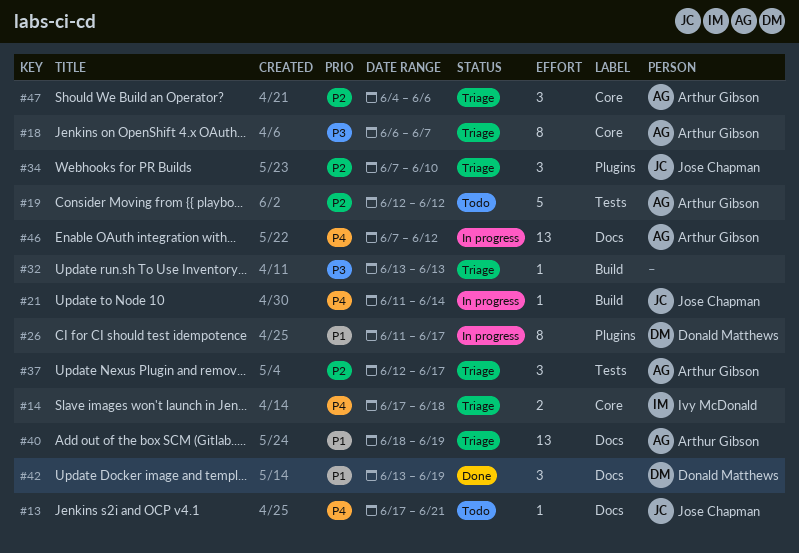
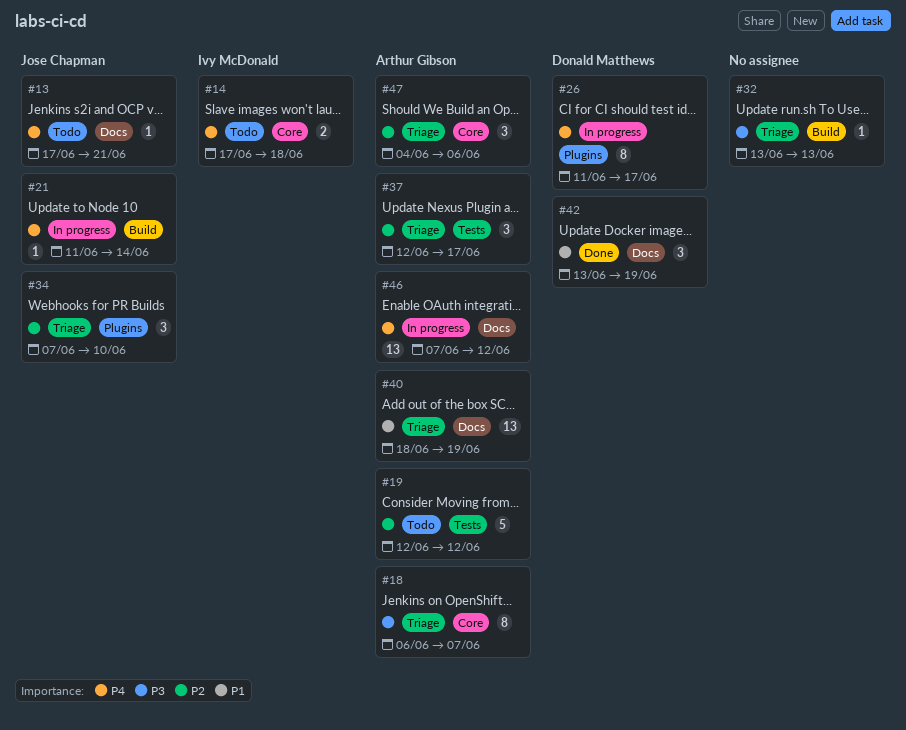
#14, status: Triage -> Todo
#26, priority: P1 -> P4

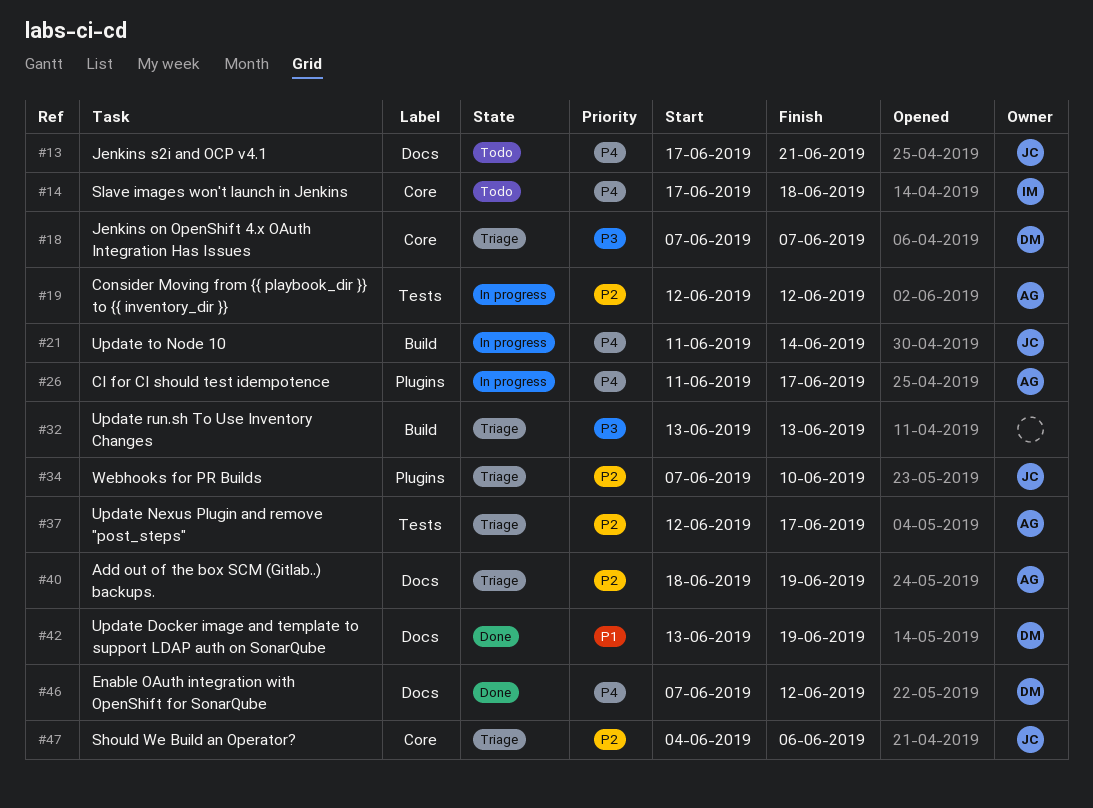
#18, owner: Arthur Gibson -> Donald Matthews
#18, start: Jun 6 -> Jun 7
#19, status: Todo -> In progress
#26, owner: Donald Matthews -> Arthur Gibson
#40, priority: P1 -> P2
#46, status: In progress -> Done
#46, owner: Arthur Gibson -> Donald Matthews
#47, owner: Arthur Gibson -> Jose Chapman

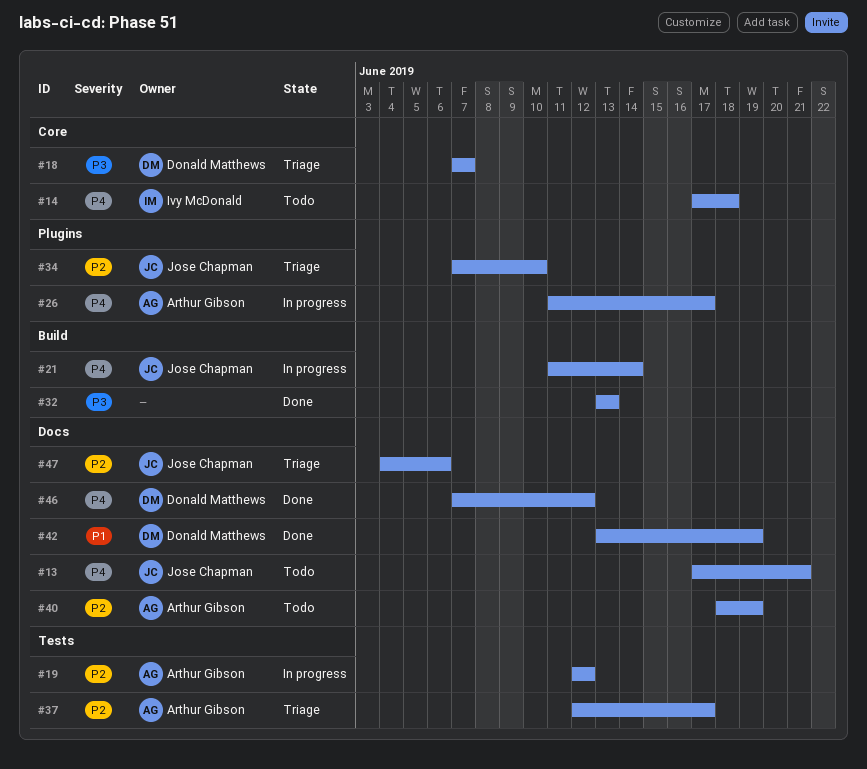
#32, status: Triage -> Done
#40, status: Triage -> Todo
#47, label: Core -> Docs

